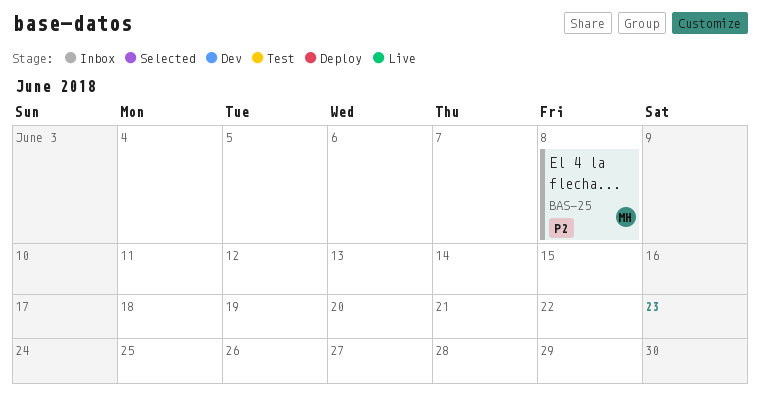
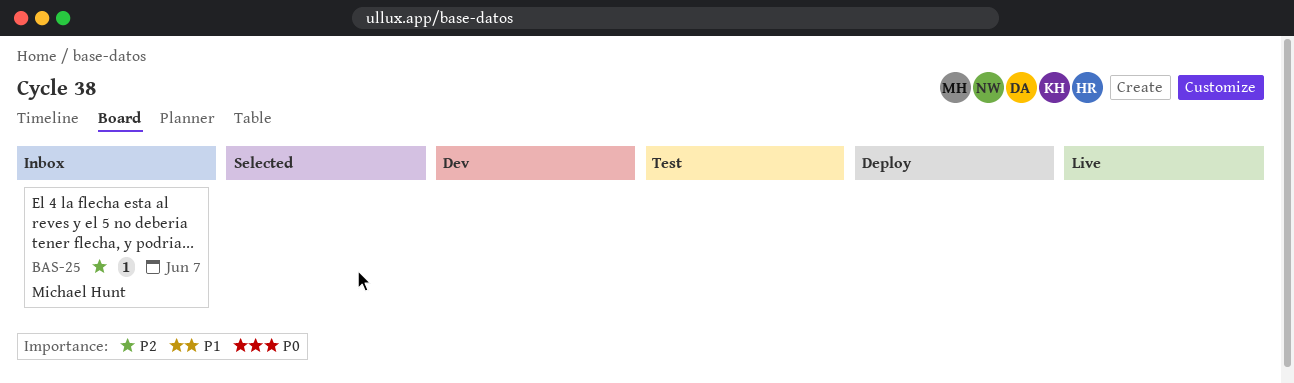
BAS-25, due: Jun 8 -> Jun 7

